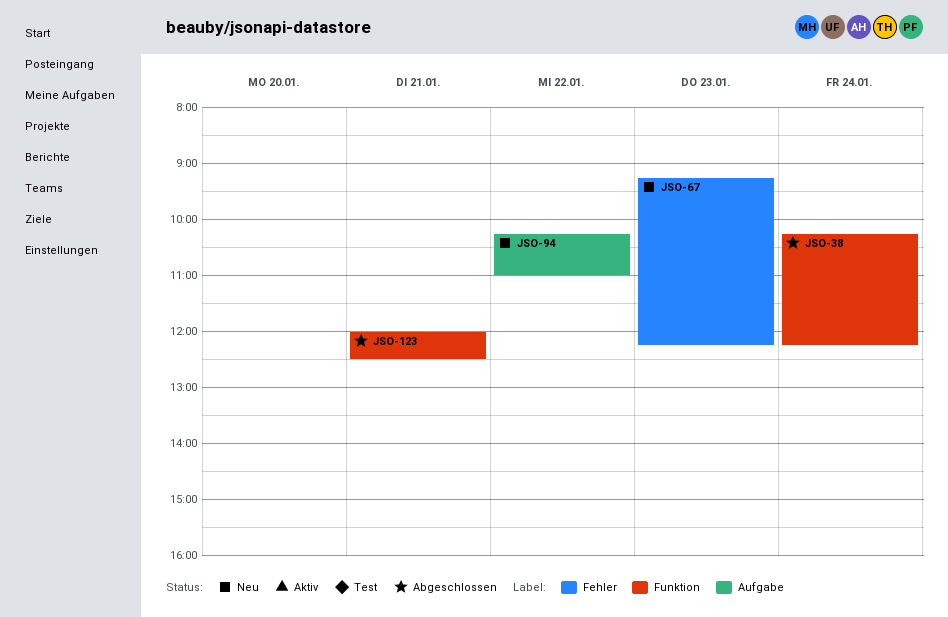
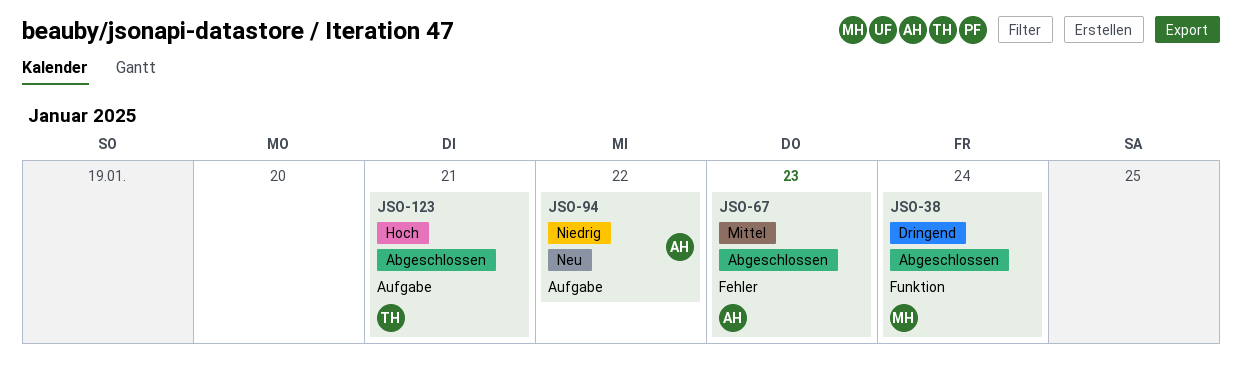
JSO-67, status: Neu -> Abgeschlossen
JSO-123, label: Funktion -> Aufgabe

